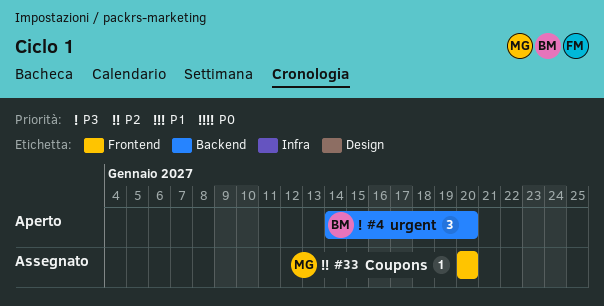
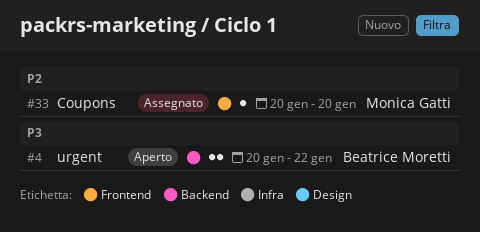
#4, estimate: 3 -> 2
#4, start: Jan 14 -> Jan 20
#4, due: Jan 20 -> Jan 22

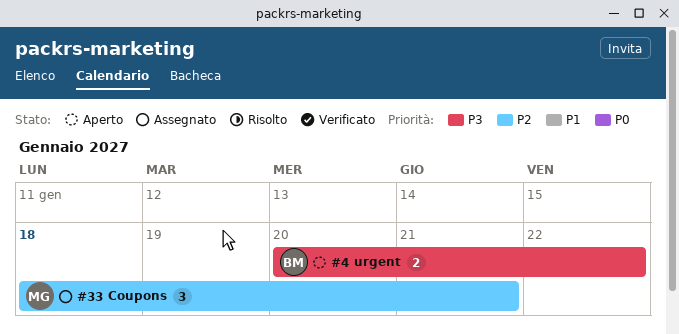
#33, estimate: 1 -> 3
#33, start: Jan 20 -> Jan 18
#33, due: Jan 20 -> Jan 21

